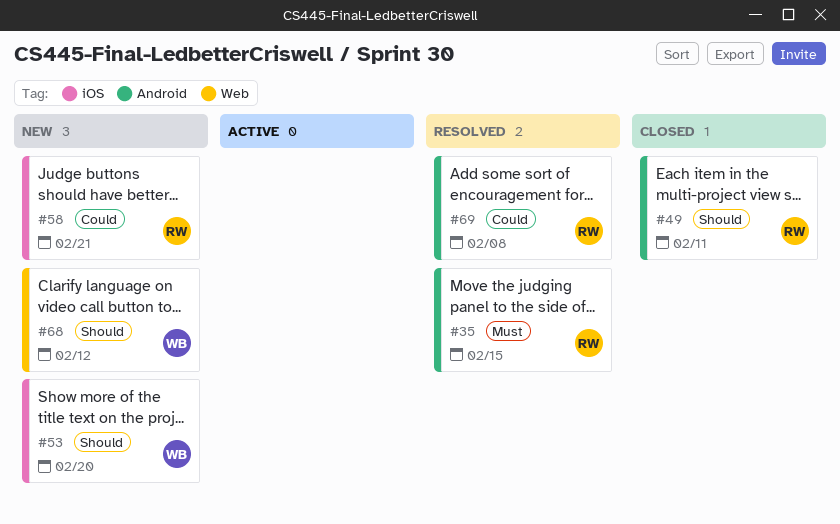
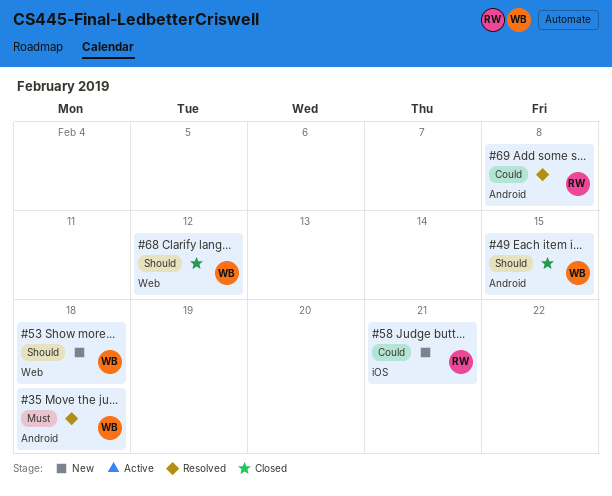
#35, owner: RW -> WB
#35, due: Feb 15 -> Feb 18
#49, owner: RW -> WB
#49, due: Feb 11 -> Feb 15
#53, label: iOS -> Web
#53, due: Feb 20 -> Feb 18
#68, status: New -> Closed

